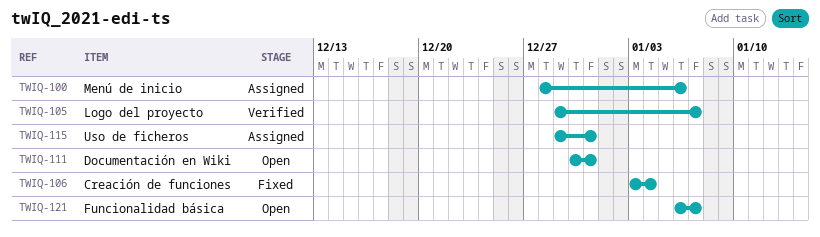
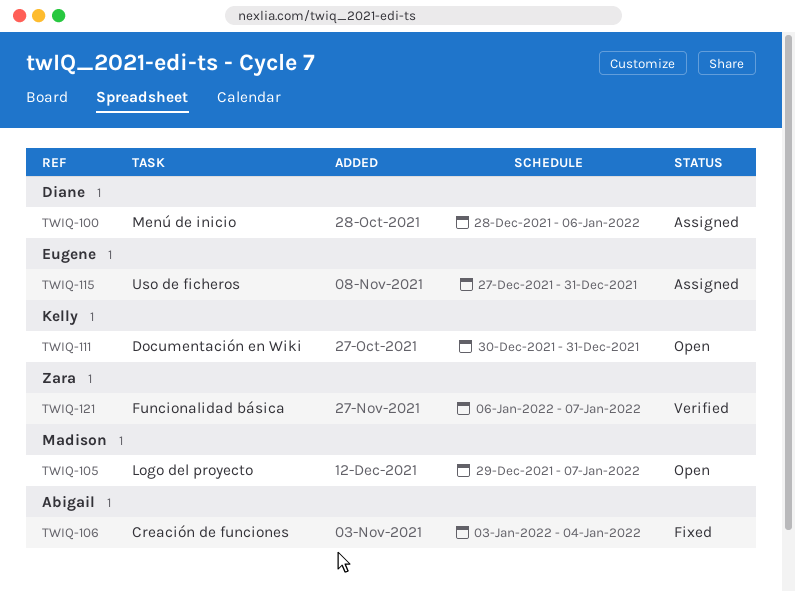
TWIQ-105, status: Verified -> Open
TWIQ-115, start: Dec 29 -> Dec 27
TWIQ-121, status: Open -> Verified

